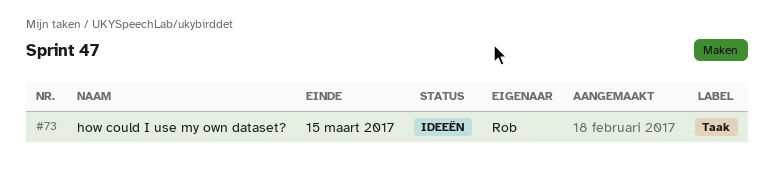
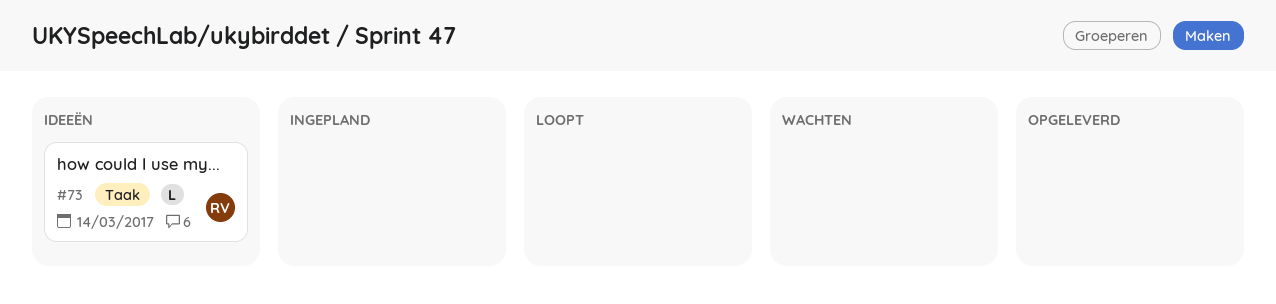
#73, due: Mar 15 -> Mar 14

